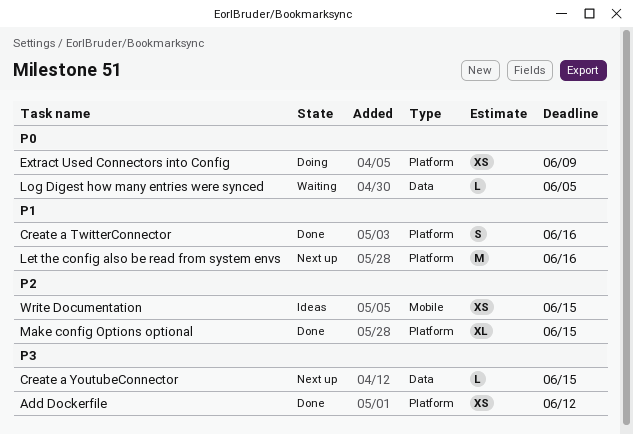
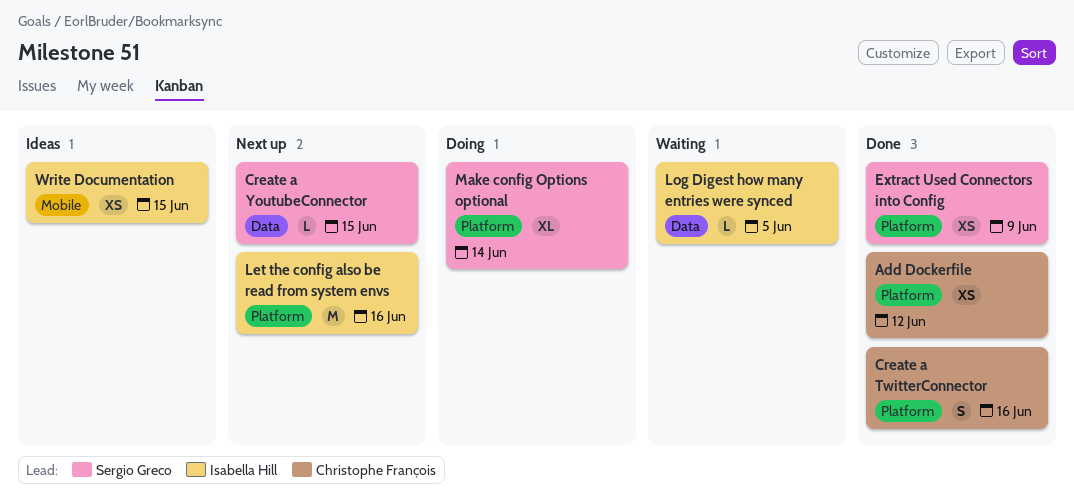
Extract Used Connectors into Config, status: Doing -> Done
Make config Options optional, status: Done -> Doing
Make config Options optional, due: Jun 15 -> Jun 14

